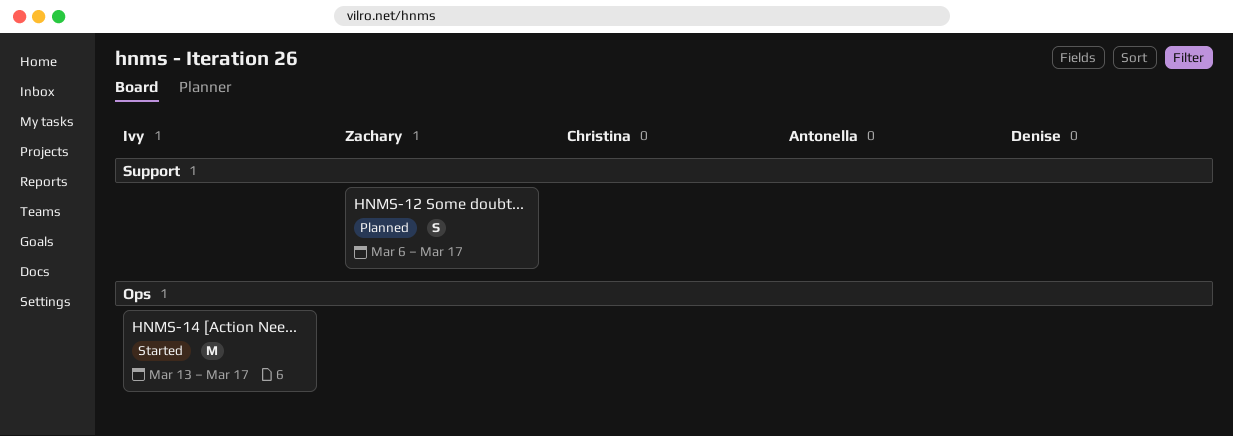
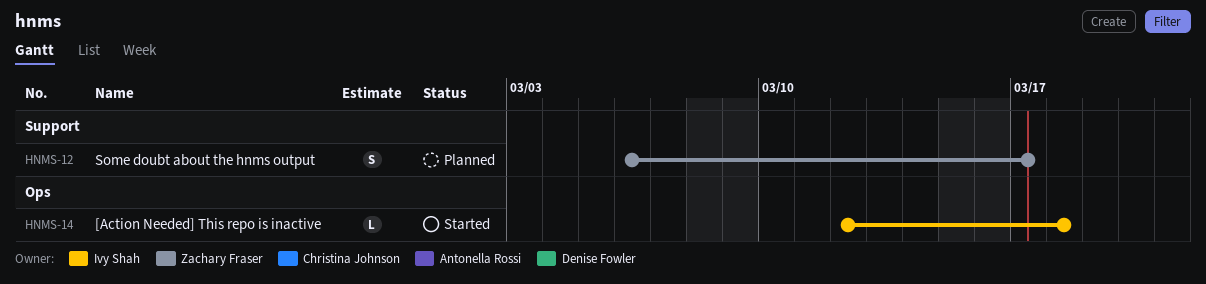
HNMS-14, estimate: M -> L
HNMS-14, start: Mar 13 -> Mar 12
HNMS-14, due: Mar 17 -> Mar 18

